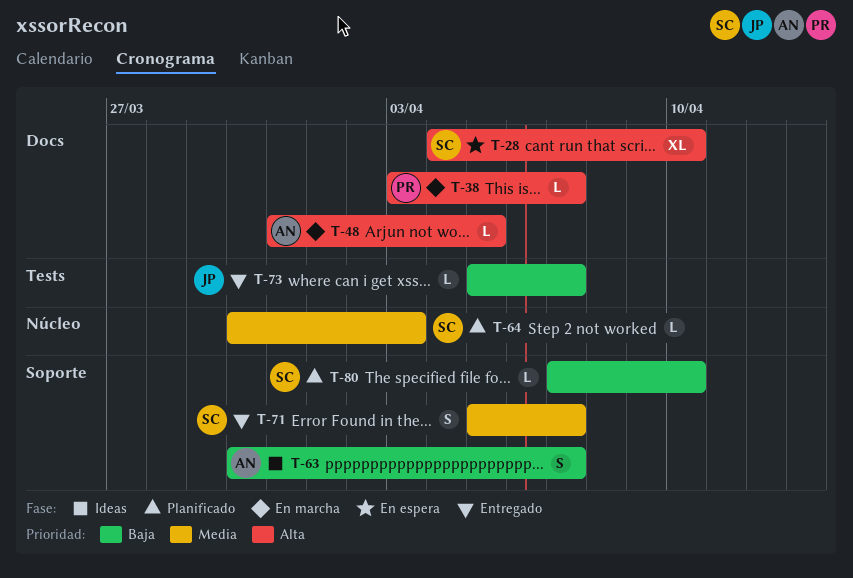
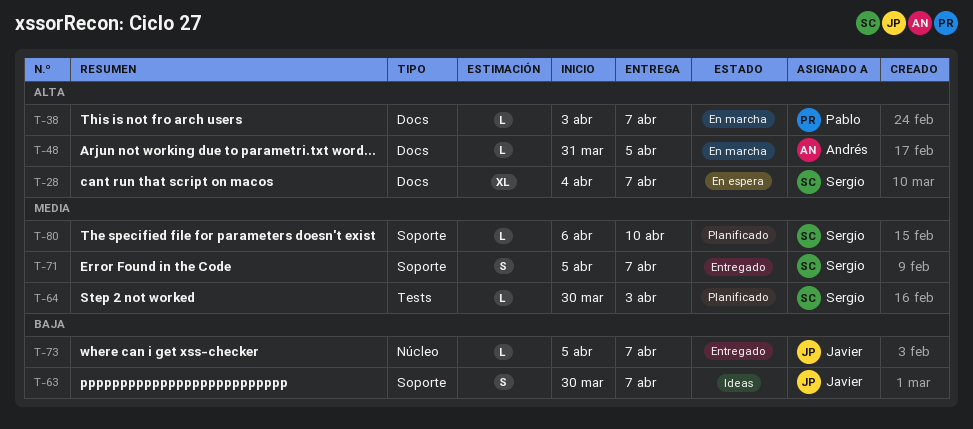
T-28, due: Apr 10 -> Apr 7
T-63, owner: Andrés -> Javier
T-64, label: Núcleo -> Tests
T-73, label: Tests -> Núcleo
T-80, priority: Baja -> Media
T-80, start: Apr 7 -> Apr 6

